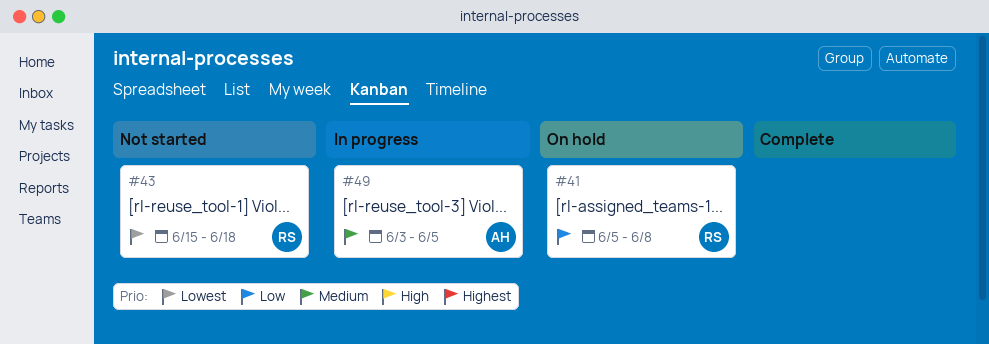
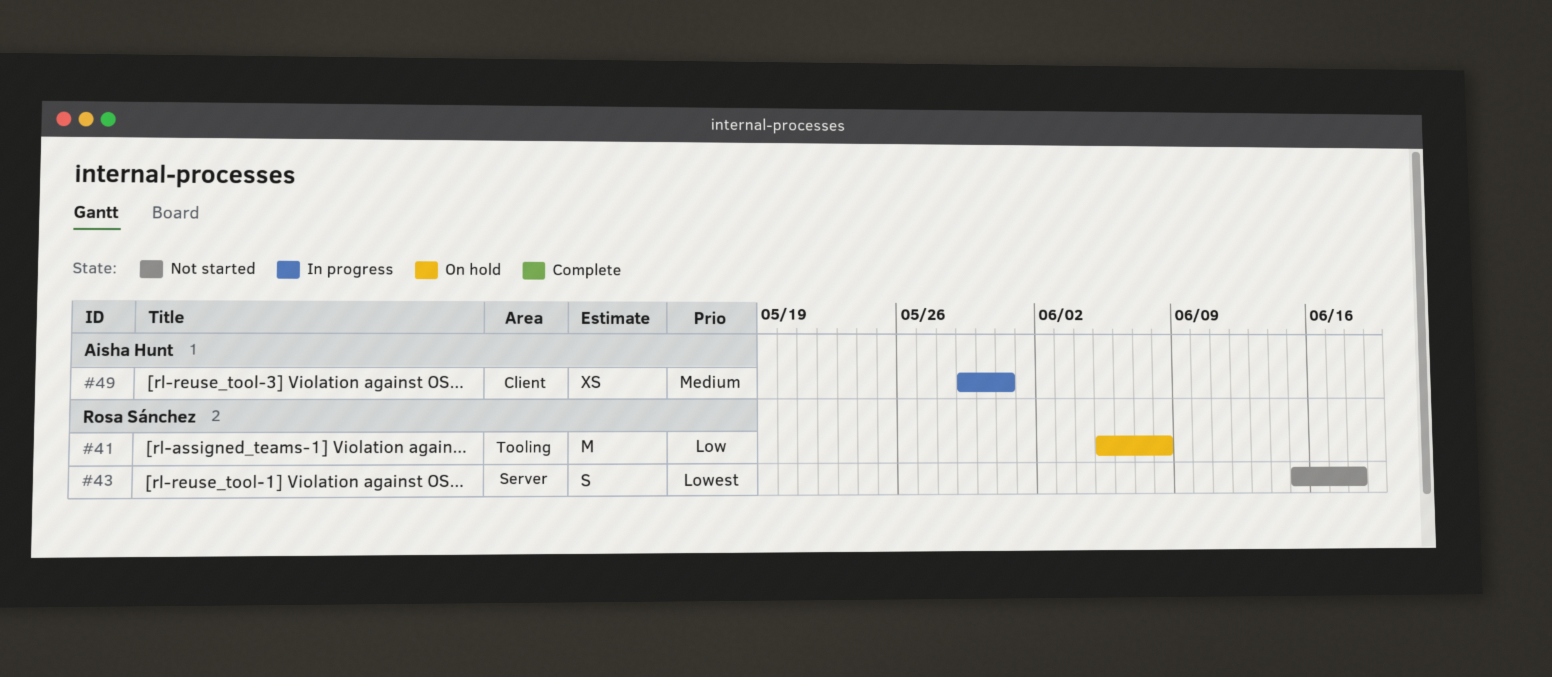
#49, start: Jun 3 -> May 29
#49, due: Jun 5 -> May 31

